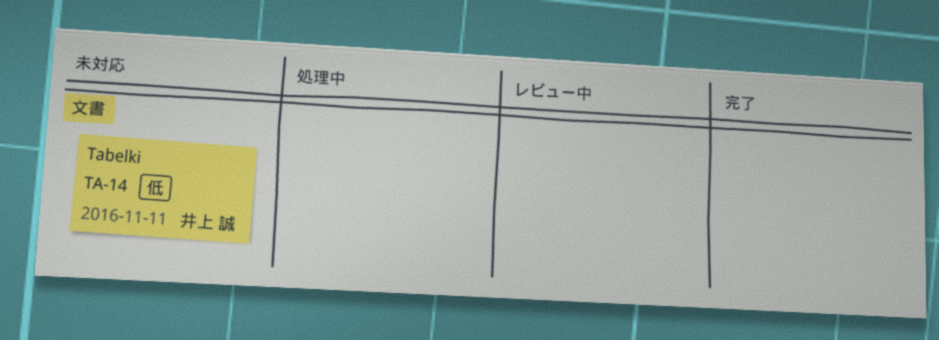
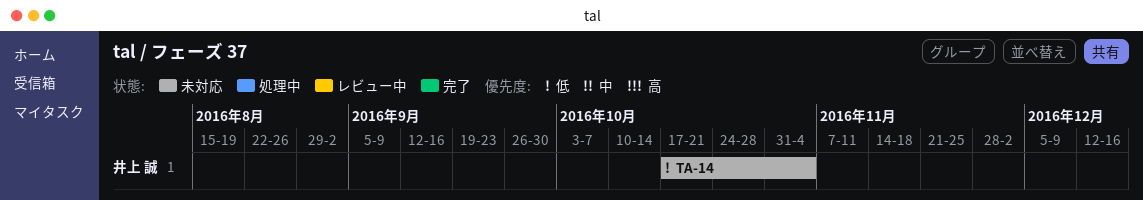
TA-14, due: Nov 11 -> Nov 4

